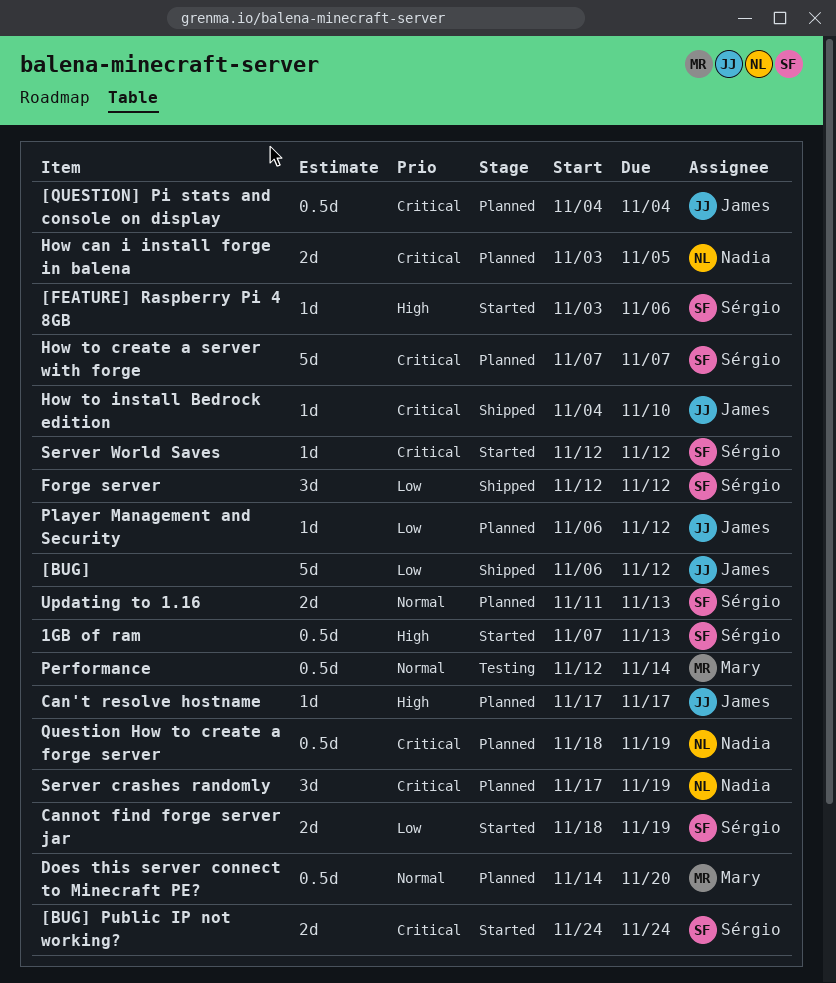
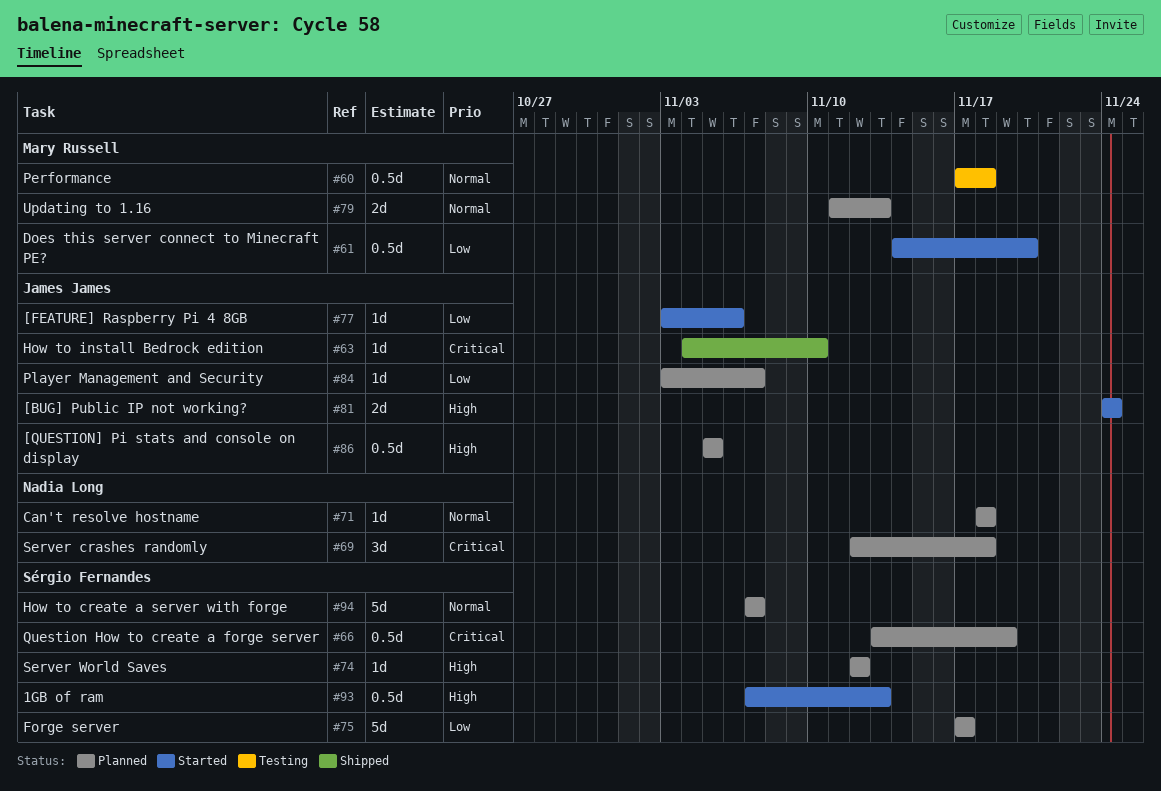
[BUG]: present -> none
[BUG] Public IP not working?, owner: Sérgio Fernandes -> James James
[BUG] Public IP not working?, priority: Critical -> High
[FEATURE] Raspberry Pi 4 8GB, owner: Sérgio Fernandes -> James James
[FEATURE] Raspberry Pi 4 8GB, priority: High -> Low
[QUESTION] Pi stats and console on display, priority: Critical -> High
[QUESTION] Pi stats and console on display, start: Nov 4 -> Nov 5
[QUESTION] Pi stats and console on display, due: Nov 4 -> Nov 5
Can't resolve hostname, owner: James James -> Nadia Long
Can't resolve hostname, priority: High -> Normal
Can't resolve hostname, start: Nov 17 -> Nov 18
Can't resolve hostname, due: Nov 17 -> Nov 18
Cannot find forge server jar: present -> none
Does this server connect to Minecraft PE?, status: Planned -> Started
Does this server connect to Minecraft PE?, priority: Normal -> Low
Forge server, status: Shipped -> Planned
Forge server, estimate: 3d -> 5d
Forge server, start: Nov 12 -> Nov 17
Forge server, due: Nov 12 -> Nov 17
How can i install forge in balena: present -> none
How to create a server with forge, priority: Critical -> Normal
Performance, start: Nov 12 -> Nov 17
Performance, due: Nov 14 -> Nov 18
Player Management and Security, start: Nov 6 -> Nov 3
Player Management and Security, due: Nov 12 -> Nov 7
Question How to create a forge server, owner: Nadia Long -> Sérgio Fernandes
Question How to create a forge server, start: Nov 18 -> Nov 13
Server crashes randomly, start: Nov 17 -> Nov 12
Server crashes randomly, due: Nov 19 -> Nov 18
Server World Saves, status: Started -> Planned
Server World Saves, priority: Critical -> High
Updating to 1.16, owner: Sérgio Fernandes -> Mary Russell

